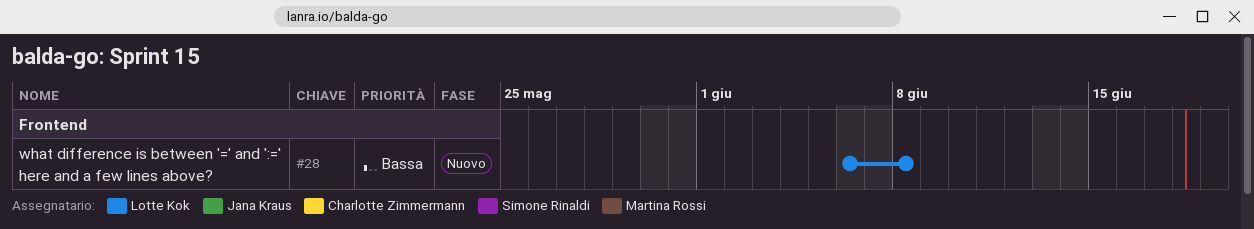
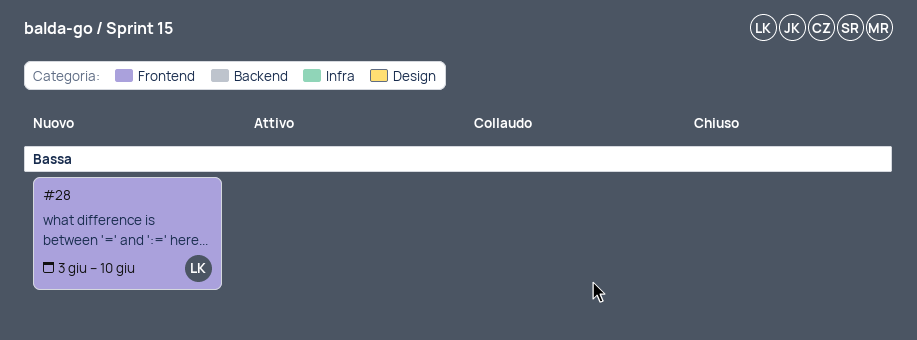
#28, start: Jun 6 -> Jun 3
#28, due: Jun 8 -> Jun 10

